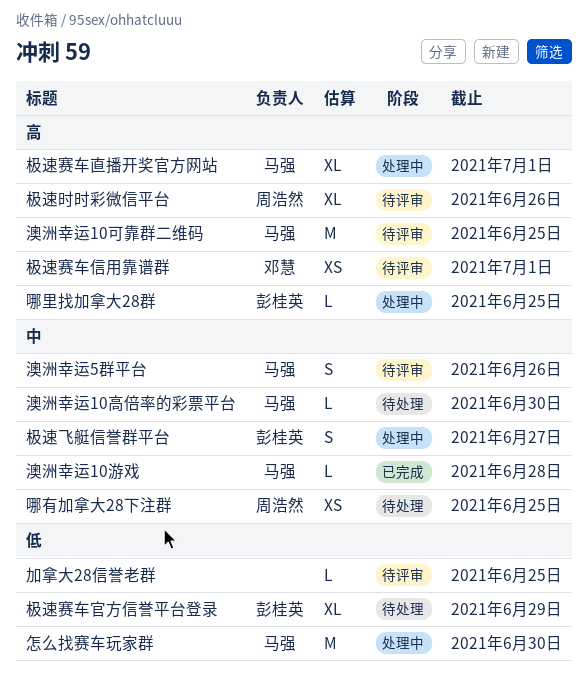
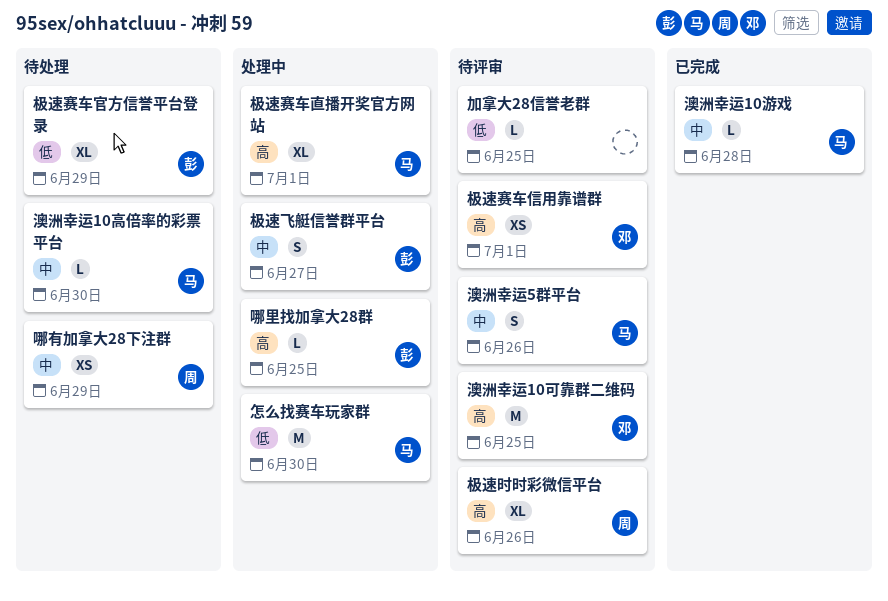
哪有加拿大28下注群, due: Jun 25 -> Jun 29
澳洲幸运10可靠群二维码, owner: 马强 -> 邓慧

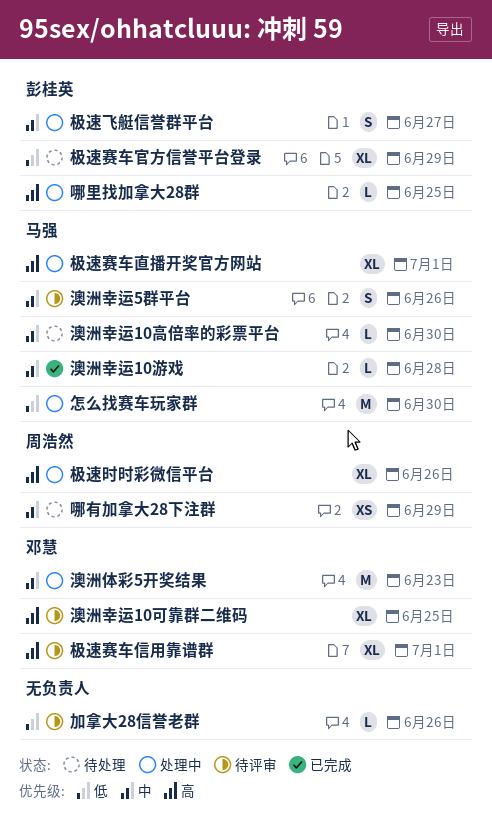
加拿大28信誉老群, due: Jun 25 -> Jun 26
极速时时彩微信平台, status: 待评审 -> 处理中
极速赛车信用靠谱群, estimate: XS -> XL
澳洲体彩5开奖结果: none -> present
澳洲幸运10可靠群二维码, estimate: M -> XL

